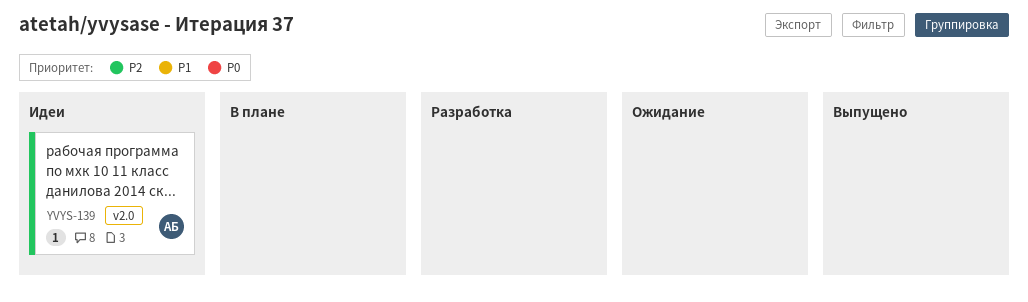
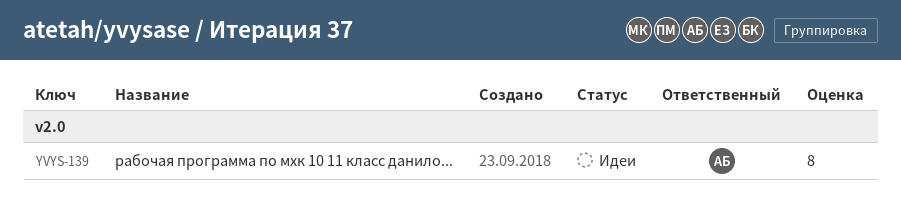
YVYS-139, estimate: 1 -> 8

